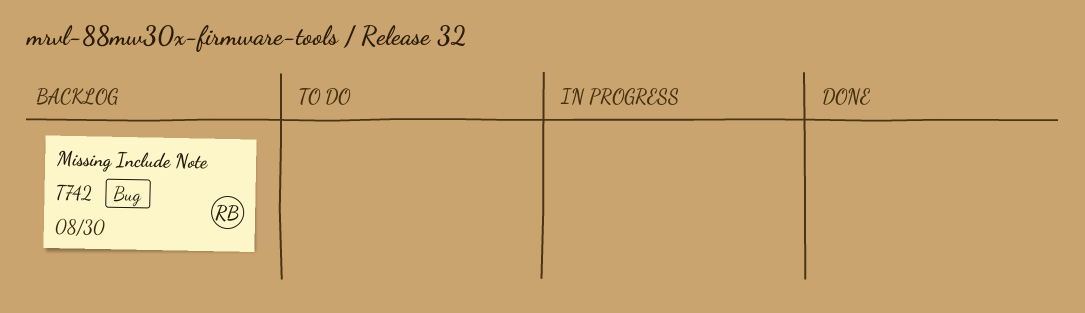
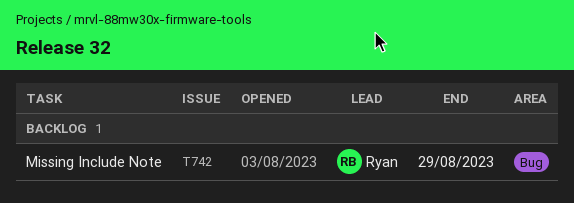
T742, due: Aug 30 -> Aug 29

